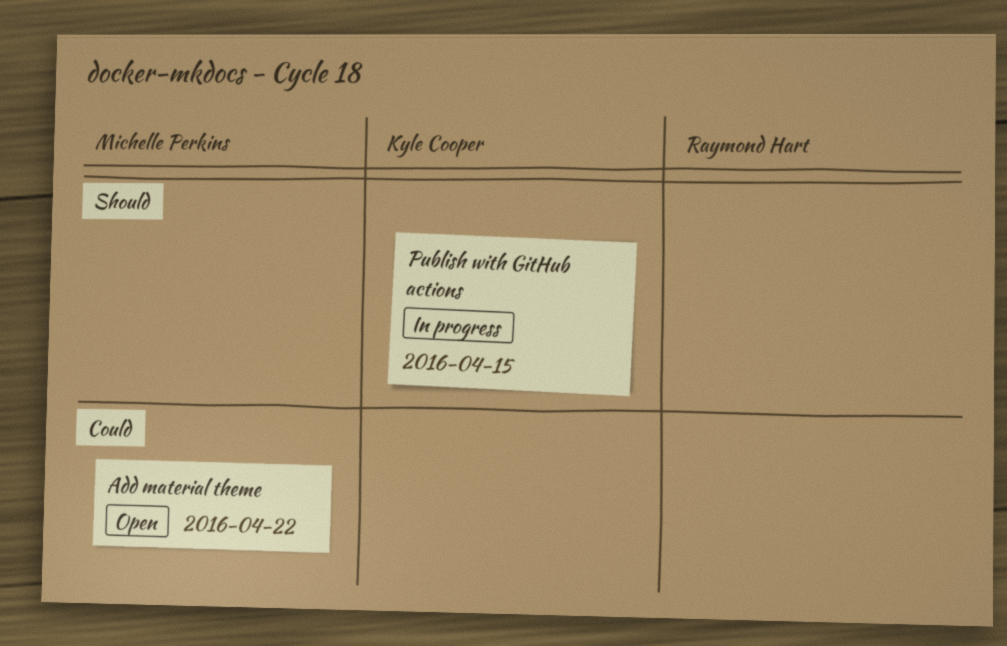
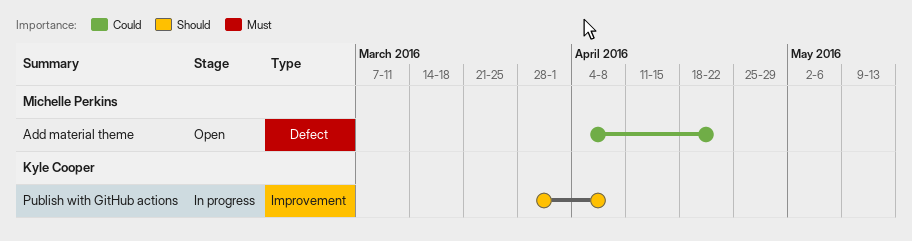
Publish with GitHub actions, due: Apr 15 -> Apr 8

